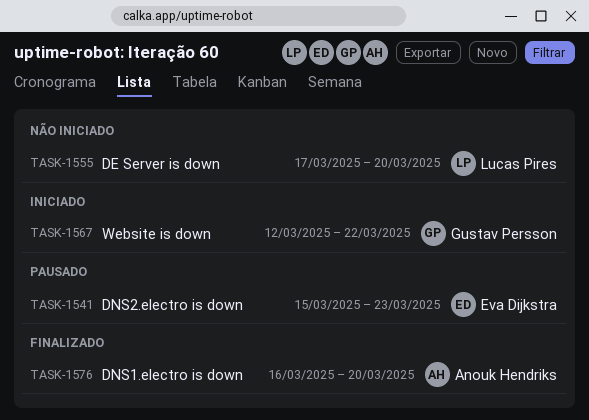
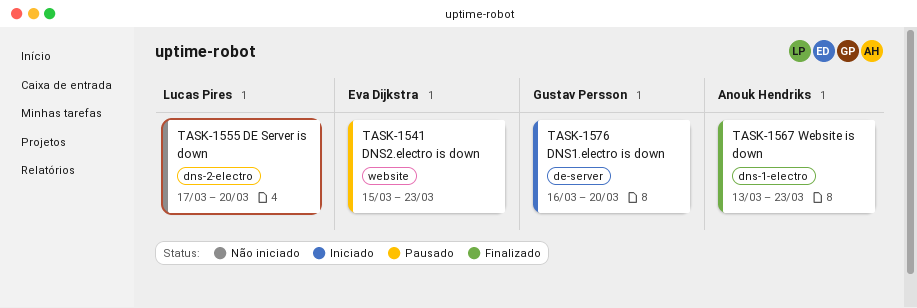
TASK-1567, status: Iniciado -> Finalizado
TASK-1567, owner: Gustav Persson -> Anouk Hendriks
TASK-1567, start: Mar 12 -> Mar 13
TASK-1567, due: Mar 22 -> Mar 23
TASK-1576, status: Finalizado -> Iniciado
TASK-1576, owner: Anouk Hendriks -> Gustav Persson

